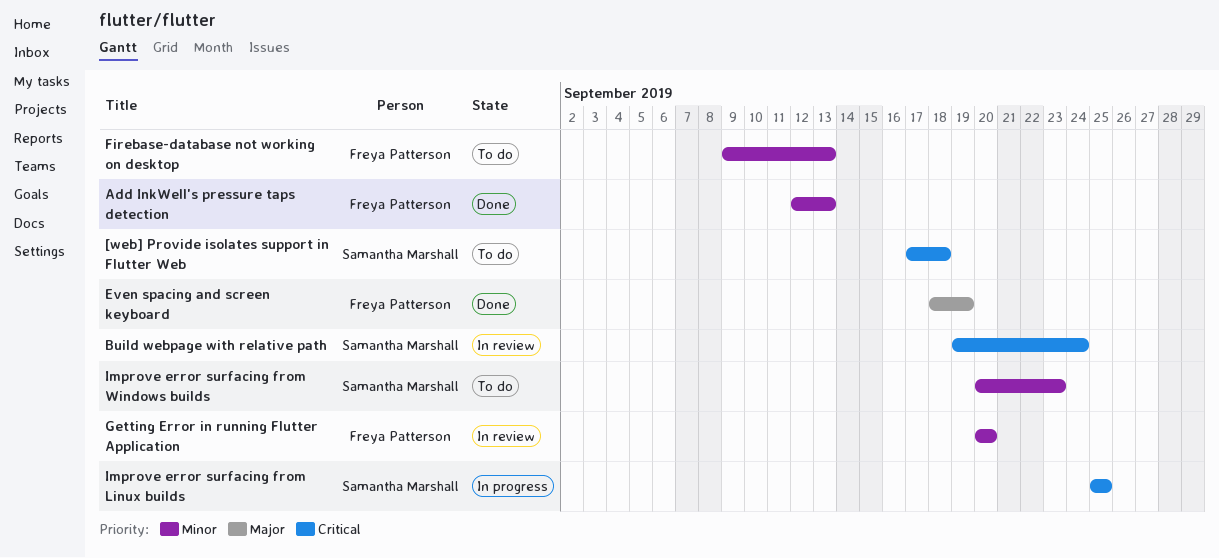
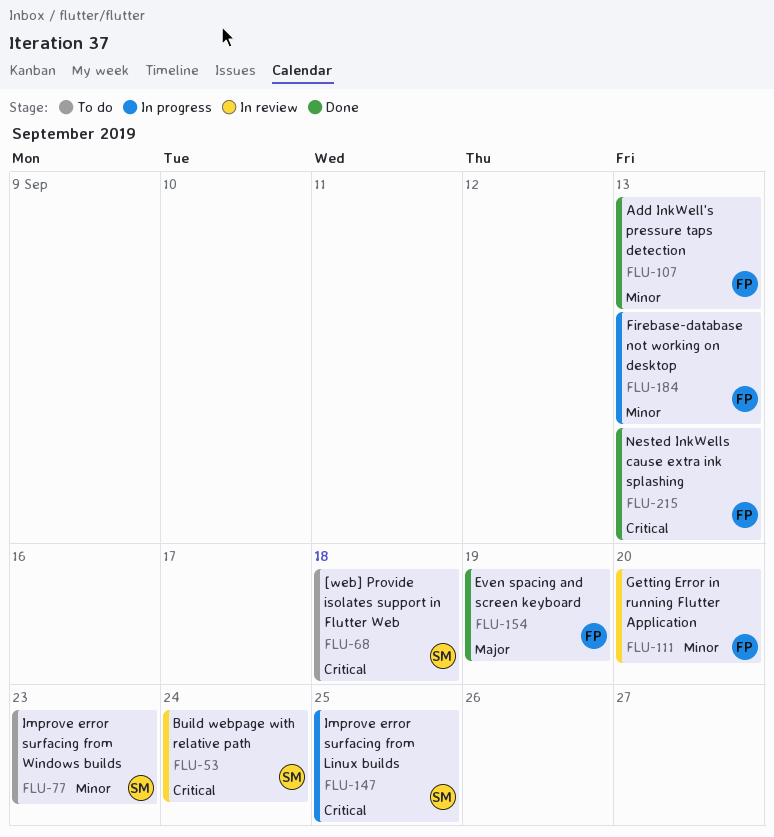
Firebase-database not working on desktop, status: To do -> In progress
Nested InkWells cause extra ink splashing: none -> present

